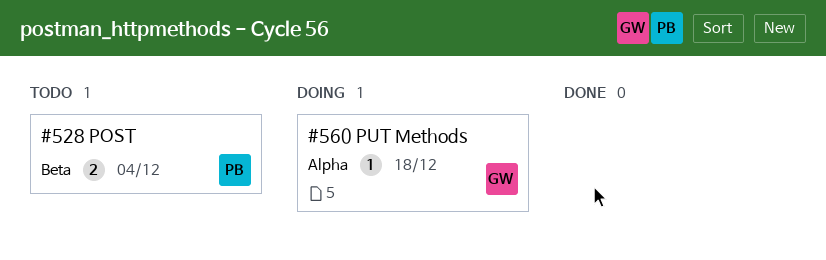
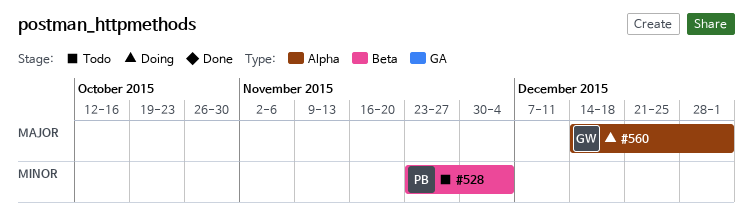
#560, due: Dec 18 -> Jan 1

